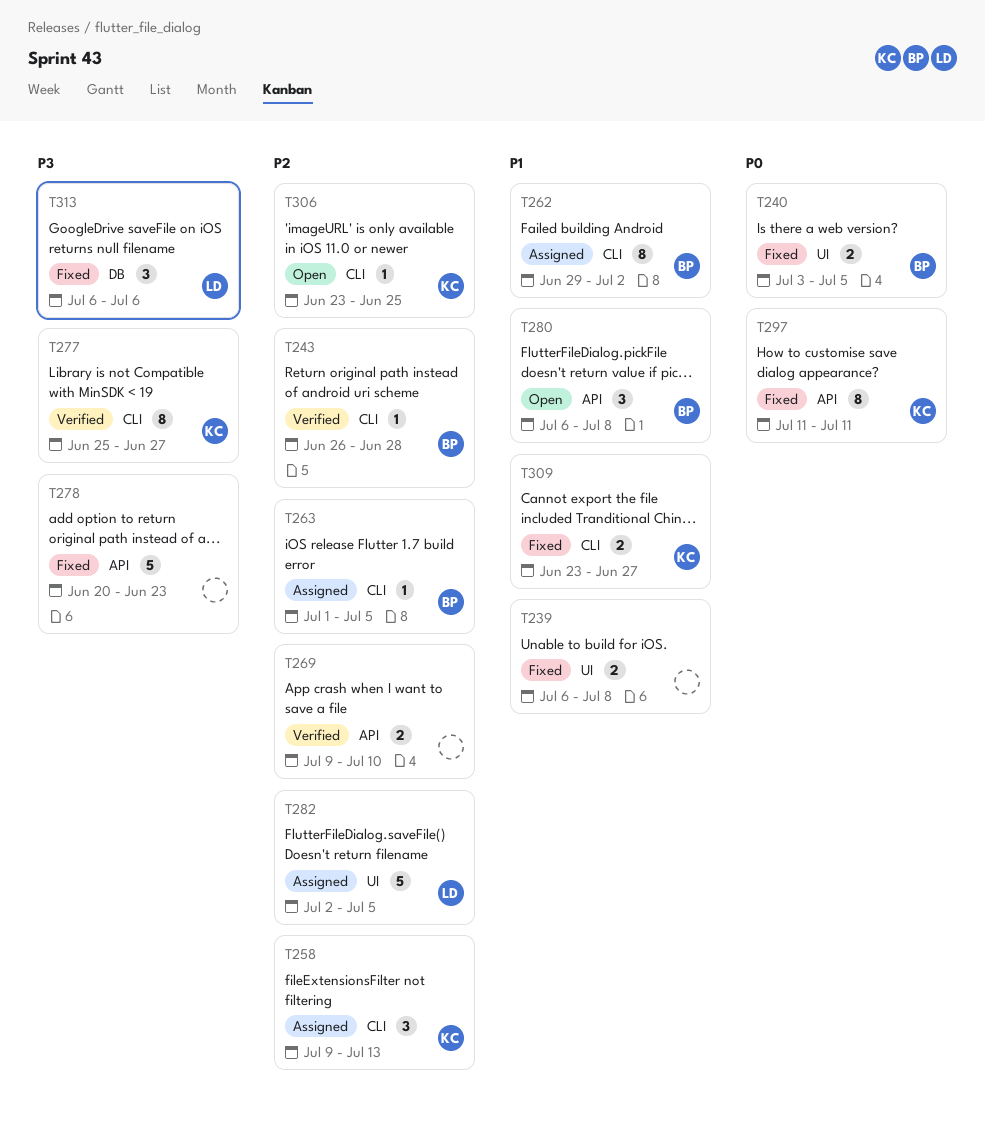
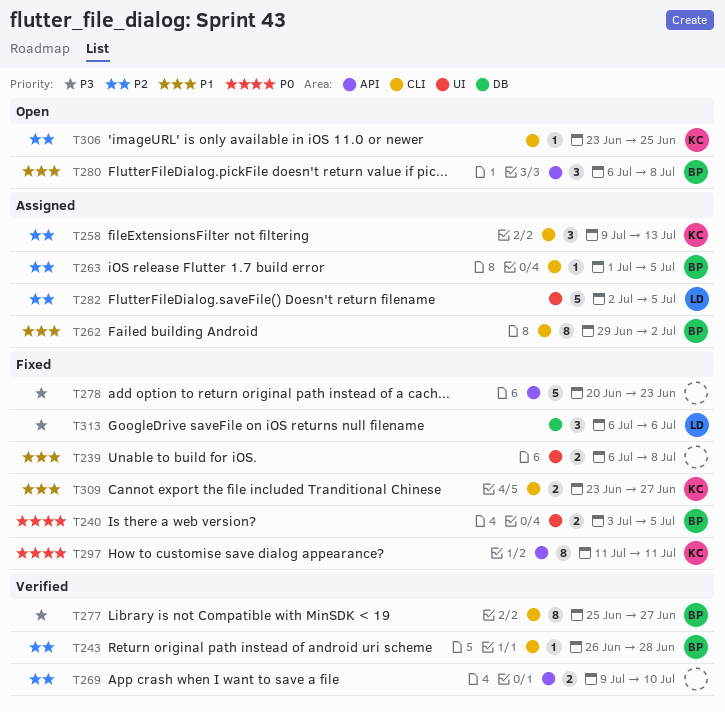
T277, owner: KC -> BP

